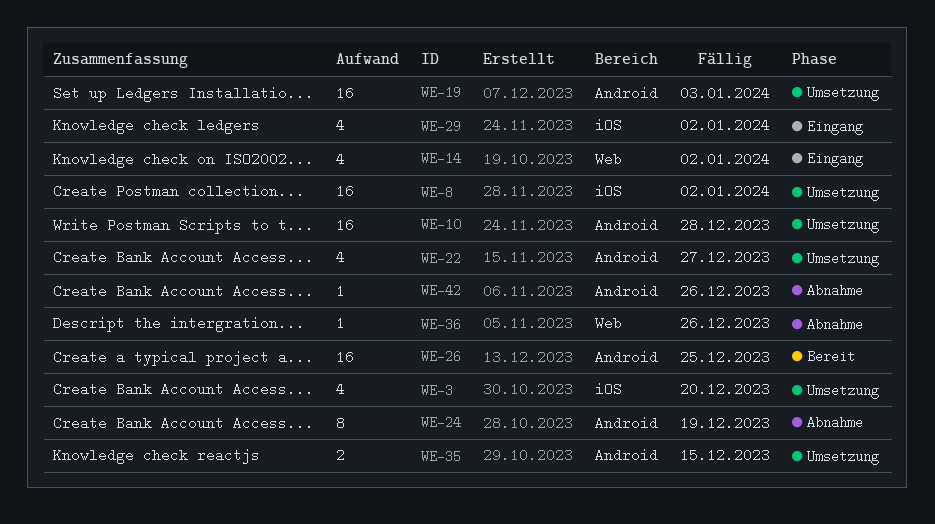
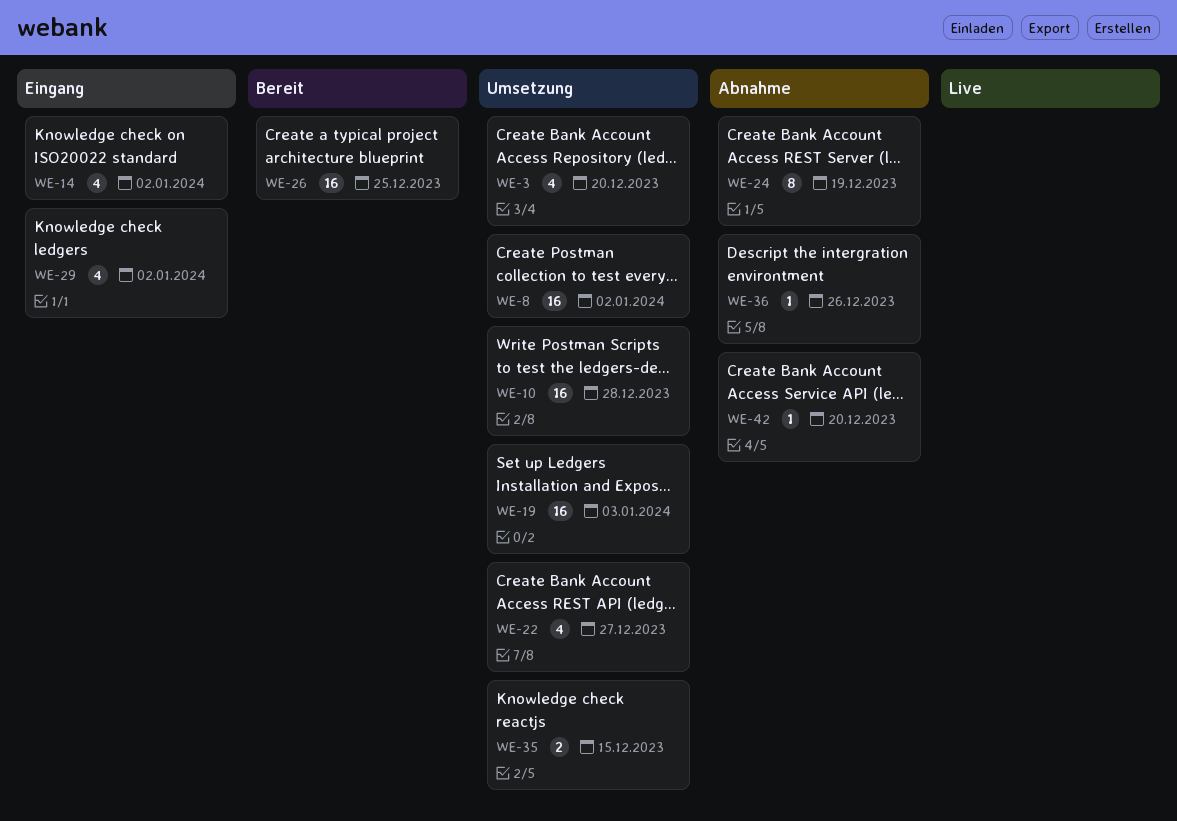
WE-42, due: Dec 26 -> Dec 20

